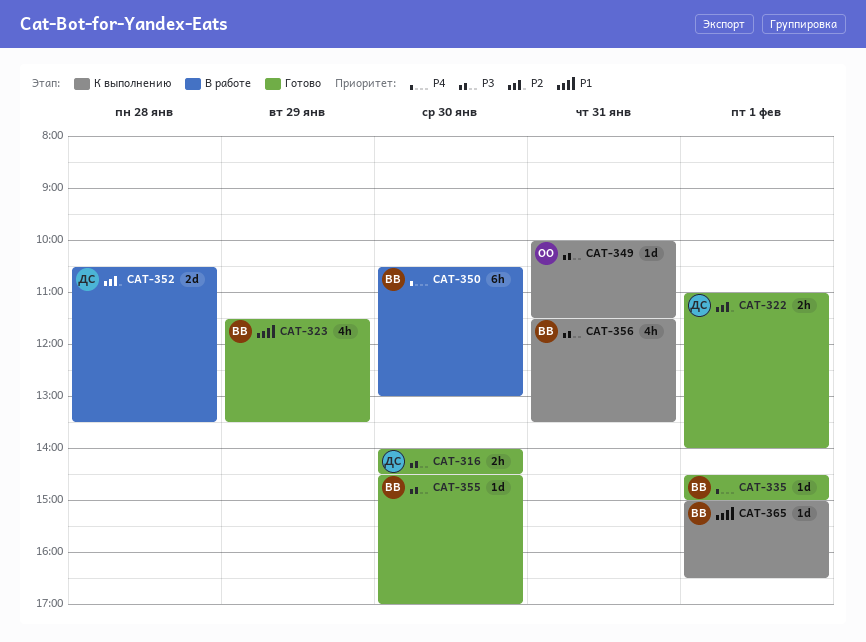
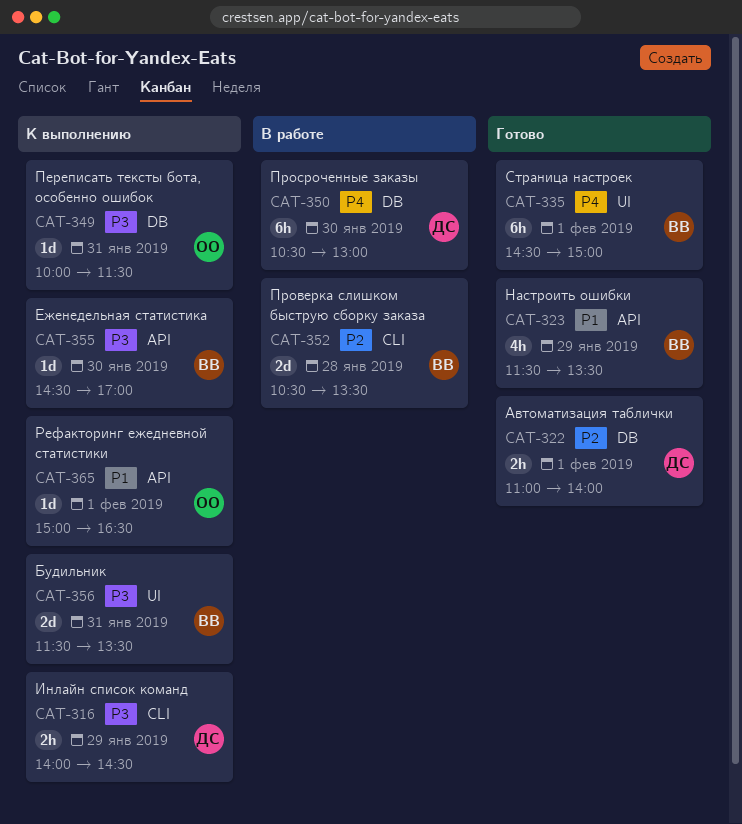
CAT-316, status: Готово -> К выполнению
CAT-316, day: Jan 30 -> Jan 29
CAT-335, estimate: 1d -> 6h
CAT-350, owner: ВВ -> ДС
CAT-352, owner: ДС -> ВВ
CAT-355, status: Готово -> К выполнению
CAT-356, estimate: 4h -> 2d
CAT-365, owner: ВВ -> ОО

